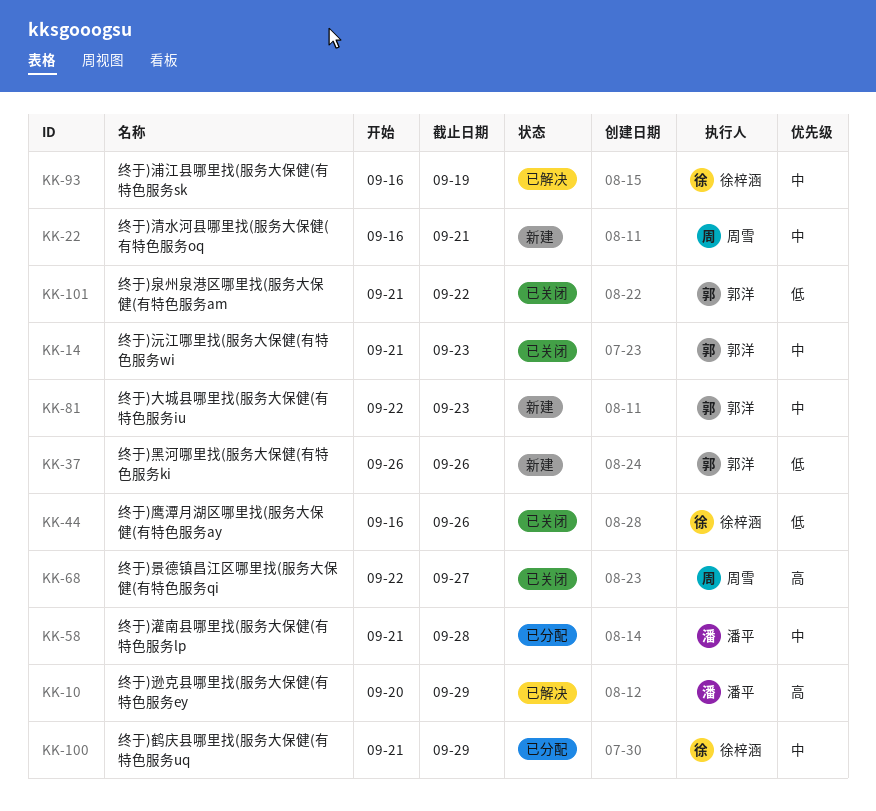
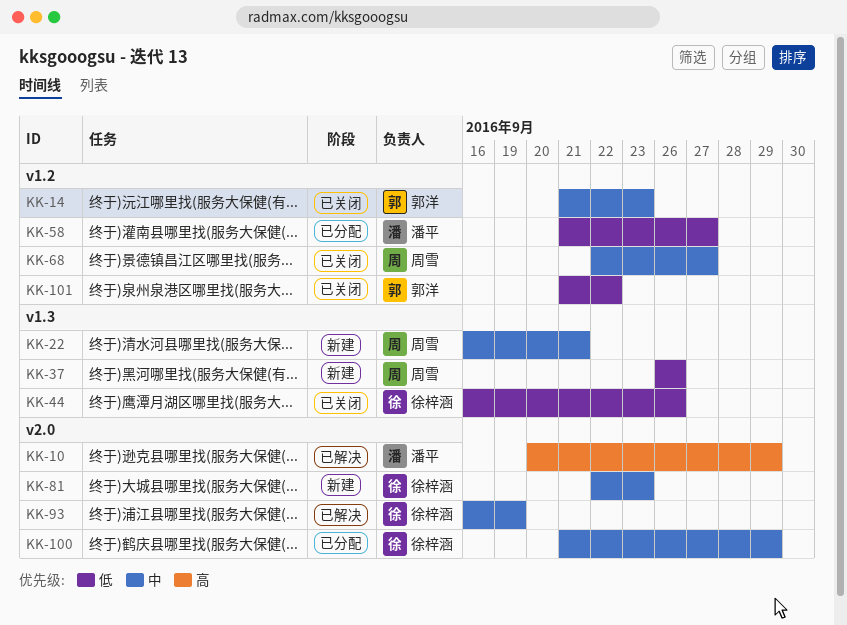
KK-37, owner: 郭洋 -> 周雪
KK-58, priority: 中 -> 低
KK-58, due: Sep 28 -> Sep 27
KK-68, priority: 高 -> 中
KK-81, owner: 郭洋 -> 徐梓涵

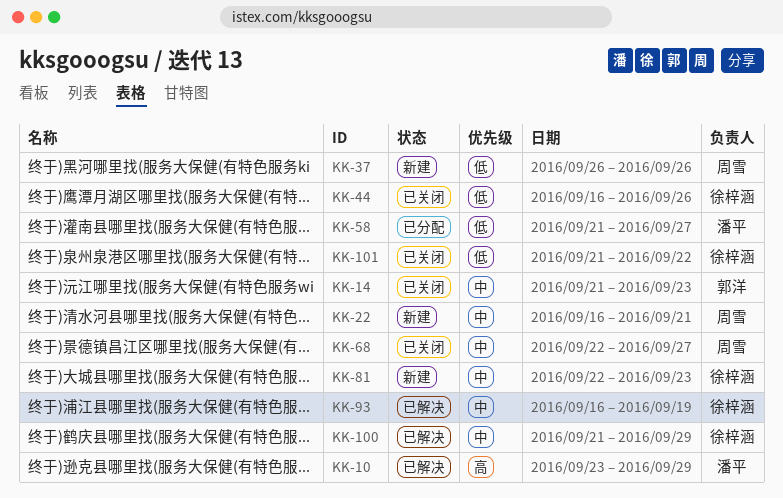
KK-10, start: Sep 20 -> Sep 23
KK-100, status: 已分配 -> 已解决
KK-101, owner: 郭洋 -> 徐梓涵

